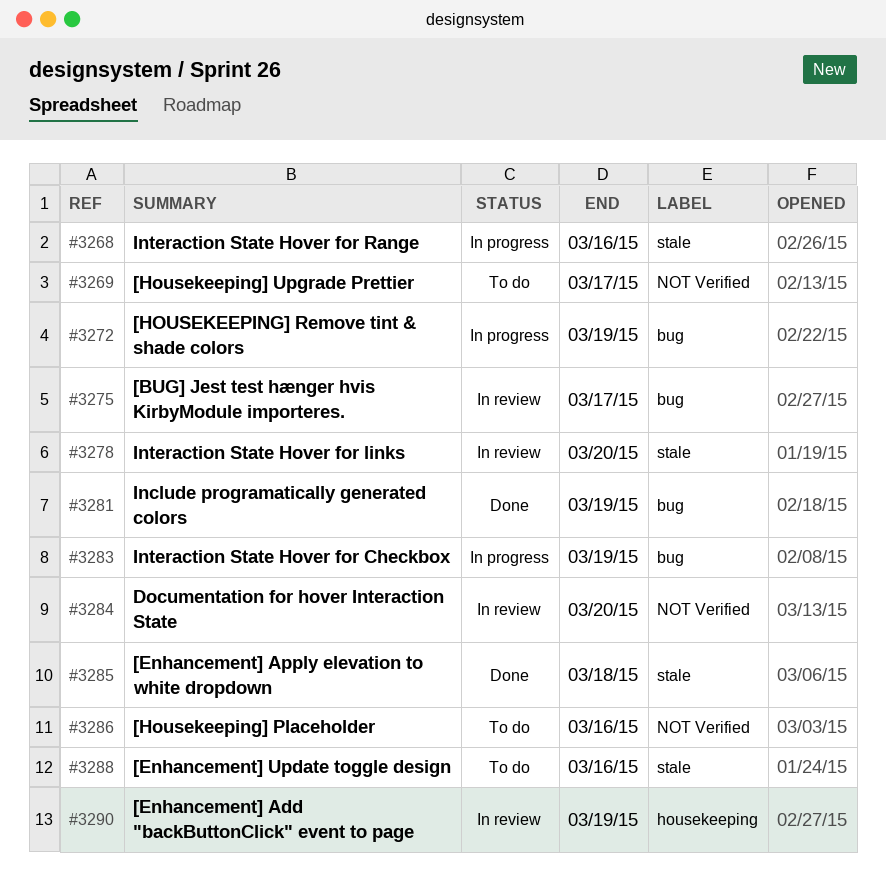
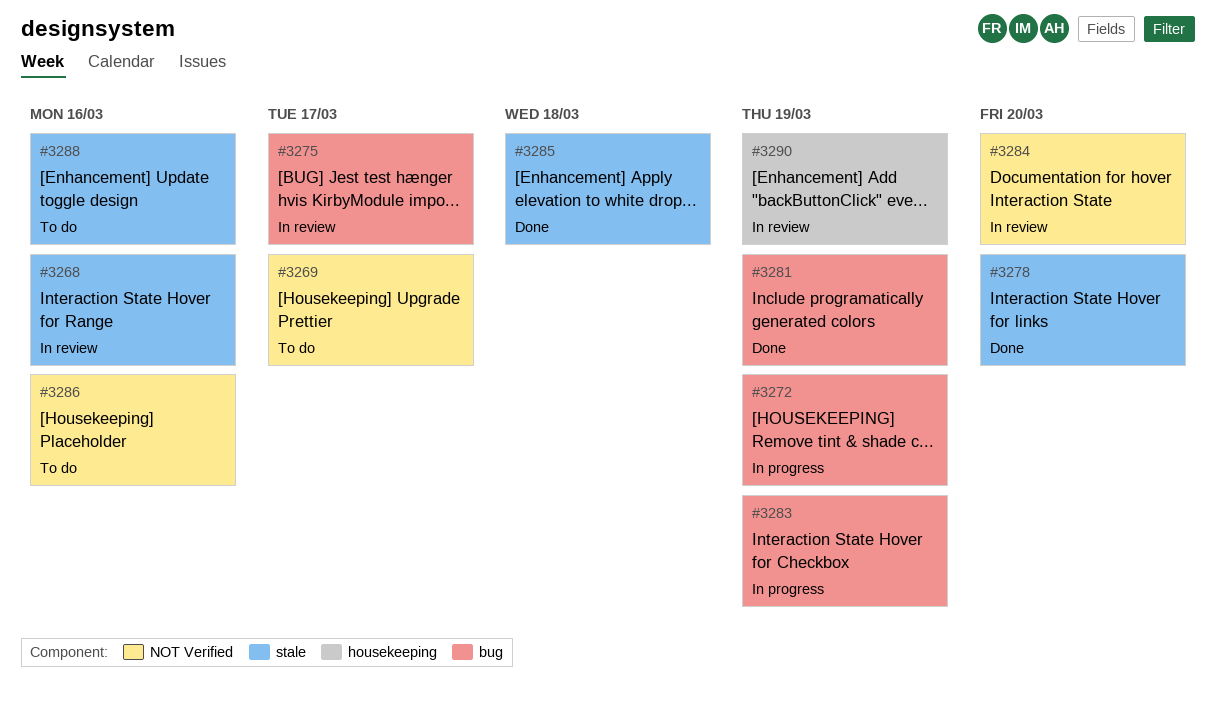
#3268, status: In progress -> In review
#3278, status: In review -> Done

